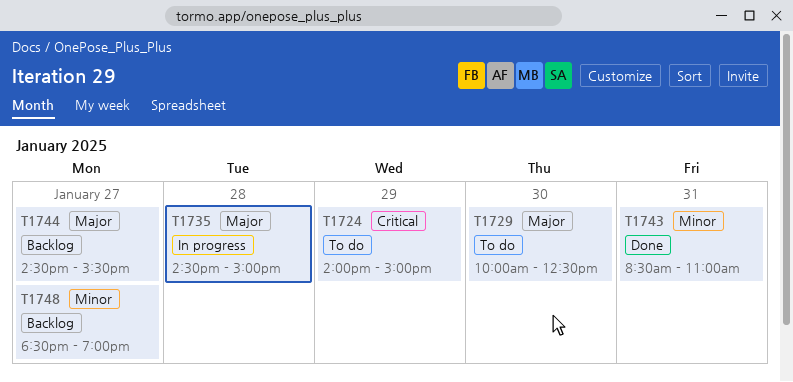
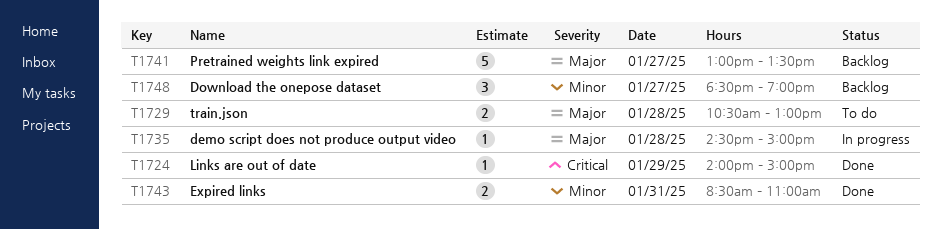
T1724, status: To do -> Done
T1729, day: Jan 30 -> Jan 28
T1729, begins: 10:00 -> 10:30
T1729, ends: 12:30 -> 13:00
T1741: none -> present
T1744: present -> none

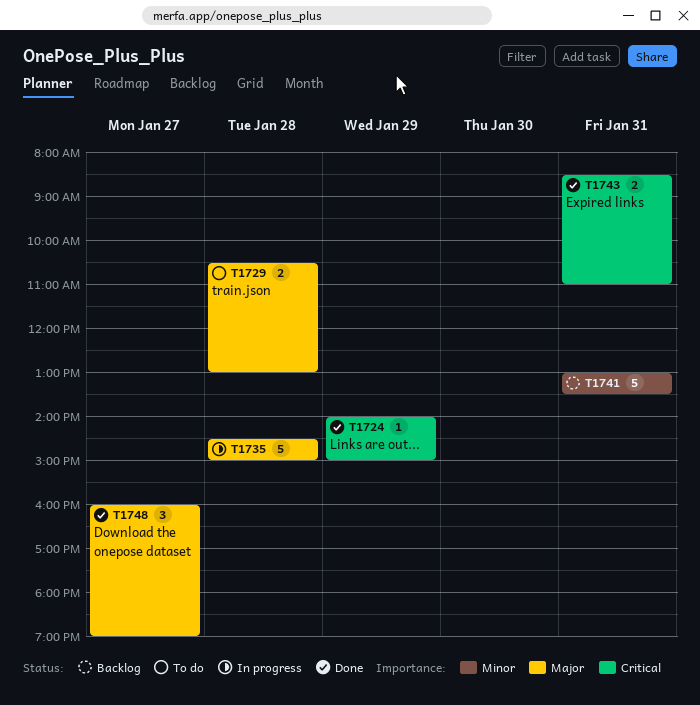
T1735, estimate: 1 -> 5
T1741, priority: Major -> Minor
T1741, day: Jan 27 -> Jan 31
T1743, priority: Minor -> Critical
T1748, status: Backlog -> Done
T1748, priority: Minor -> Major
T1748, begins: 18:30 -> 16:00

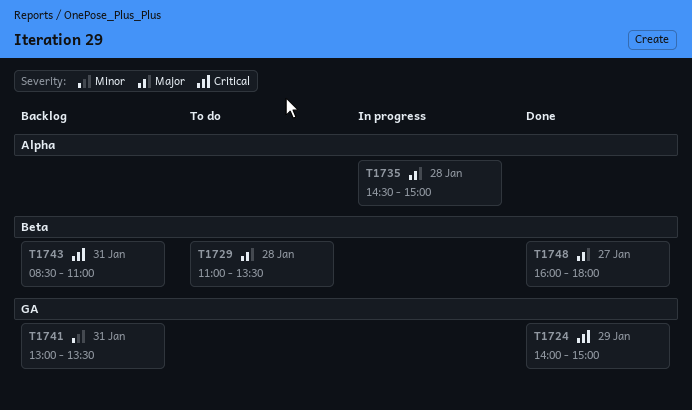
T1729, begins: 10:30 -> 11:00
T1729, ends: 13:00 -> 13:30
T1743, status: Done -> Backlog
T1748, ends: 19:00 -> 18:00

